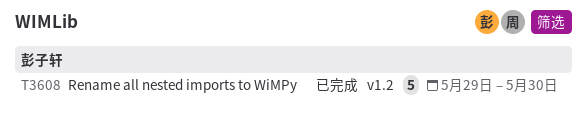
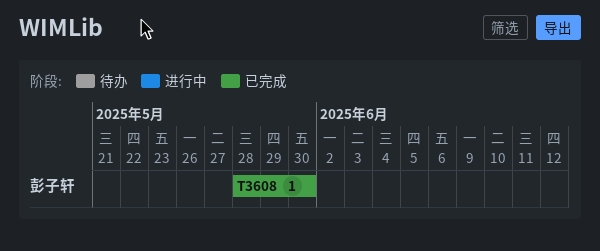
T3608, estimate: 5 -> 1
T3608, start: May 29 -> May 28

